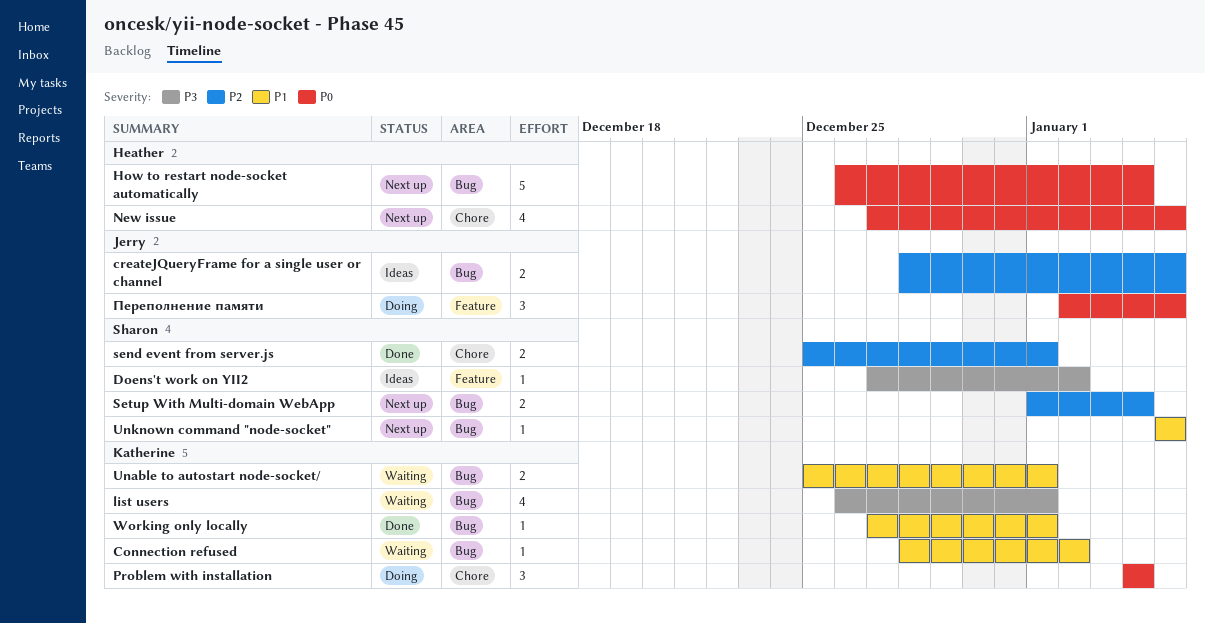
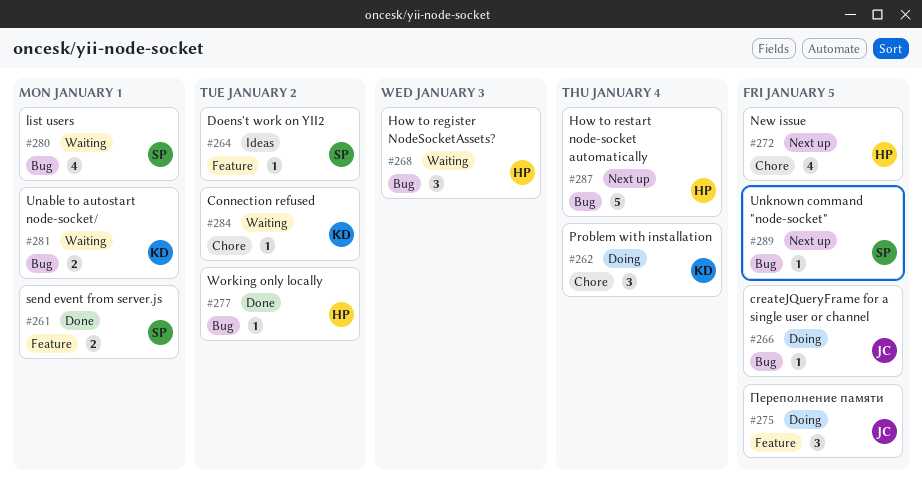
Connection refused, label: Bug -> Chore
createJQueryFrame for a single user or channel, status: Ideas -> Doing
createJQueryFrame for a single user or channel, estimate: 2 -> 1
How to register NodeSocketAssets?: none -> present
list users, owner: Katherine -> Sharon
send event from server.js, label: Chore -> Feature
Setup With Multi-domain WebApp: present -> none
Working only locally, owner: Katherine -> Heather
Working only locally, due: Jan 1 -> Jan 2

